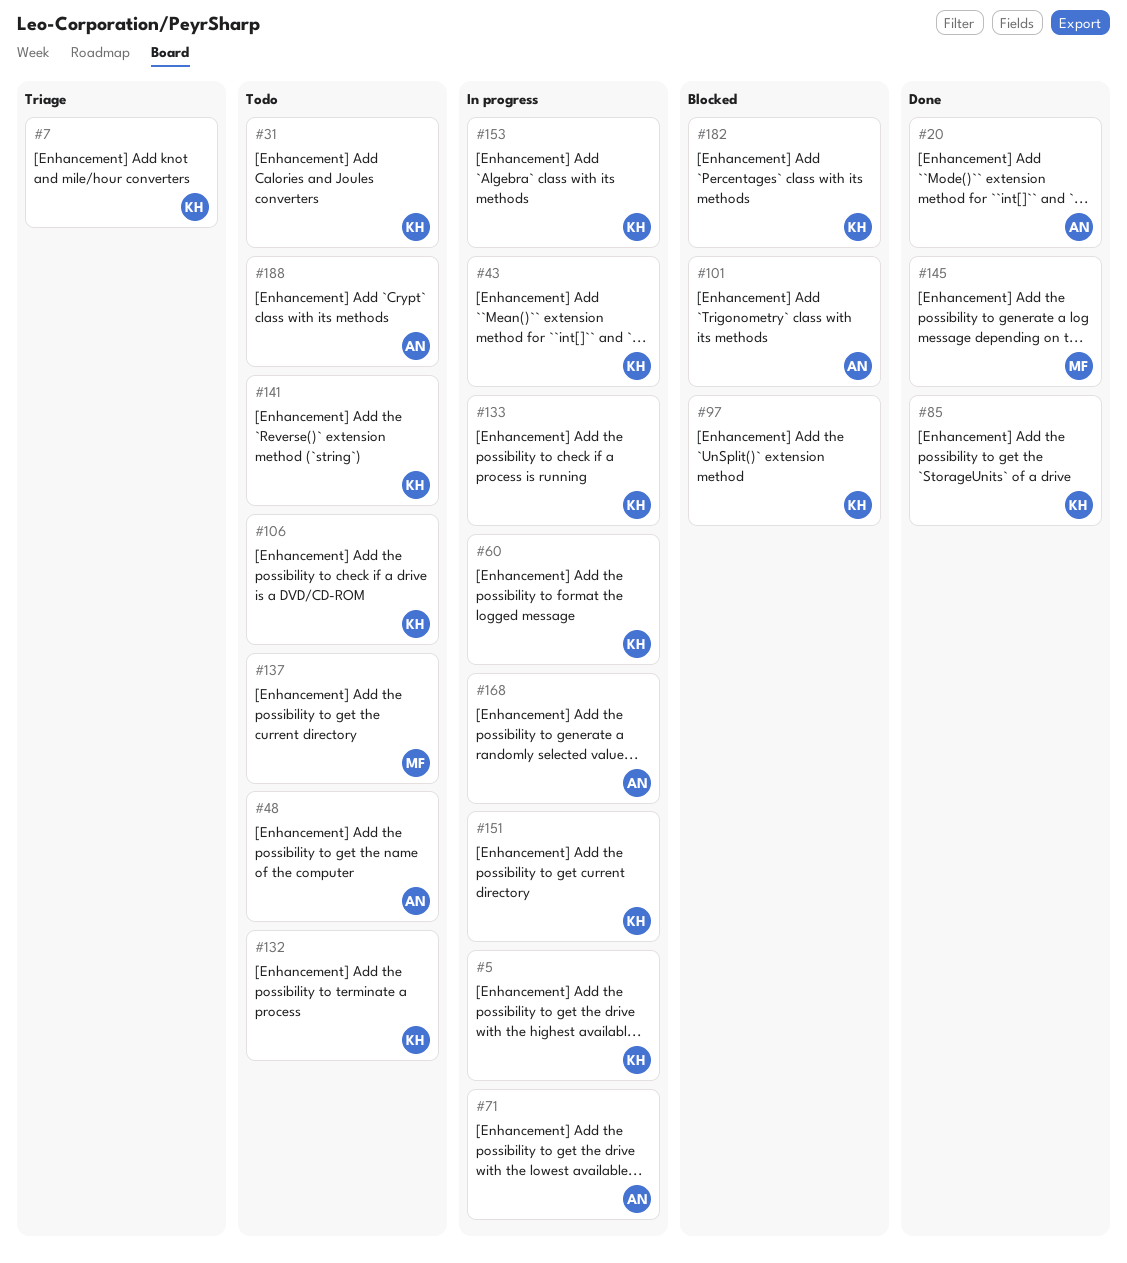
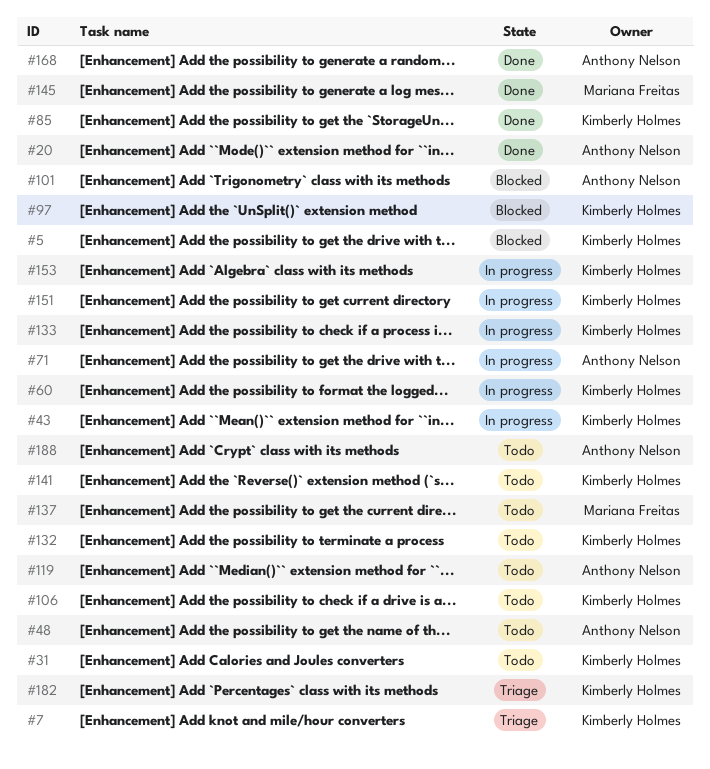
#5, status: In progress -> Blocked
#119: none -> present
#168, status: In progress -> Done
#182, status: Blocked -> Triage

